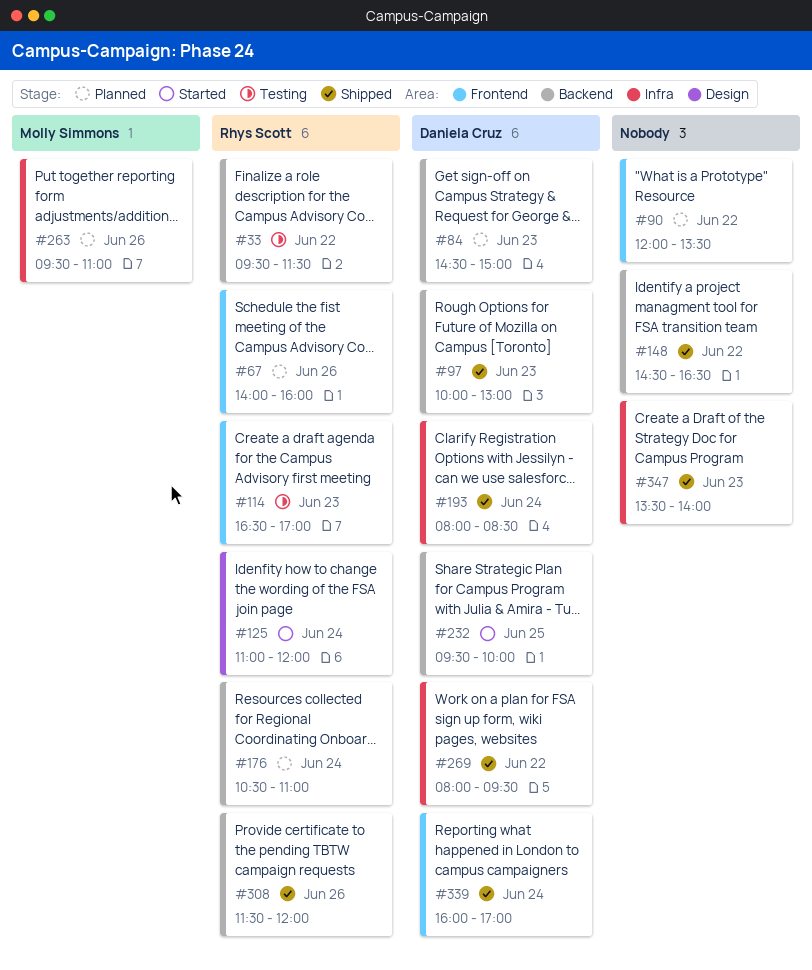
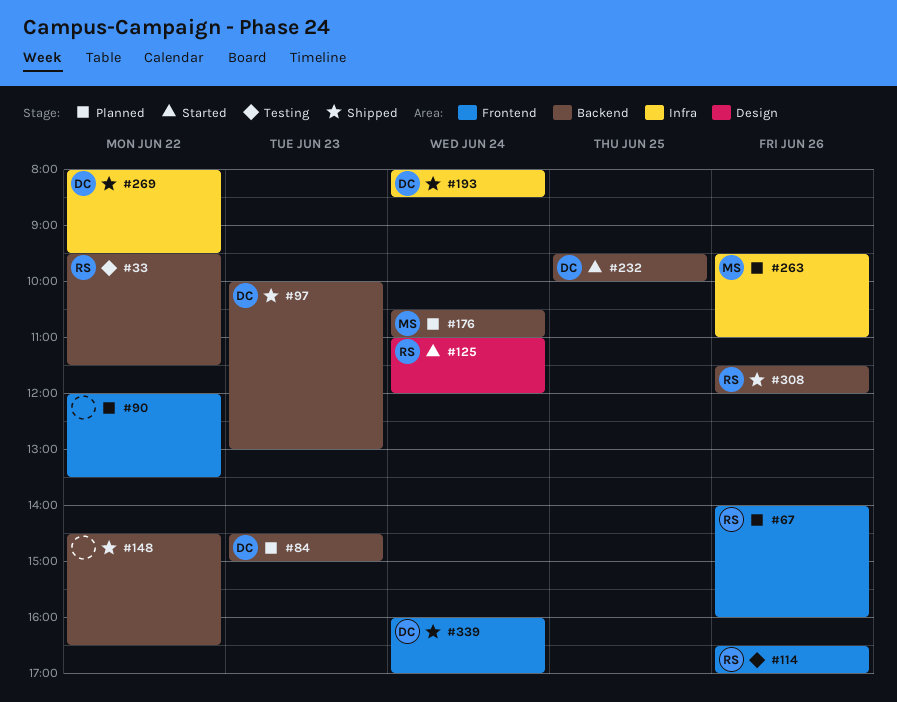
#114, day: Jun 23 -> Jun 26
#176, owner: Rhys Scott -> Molly Simmons
#347: present -> none

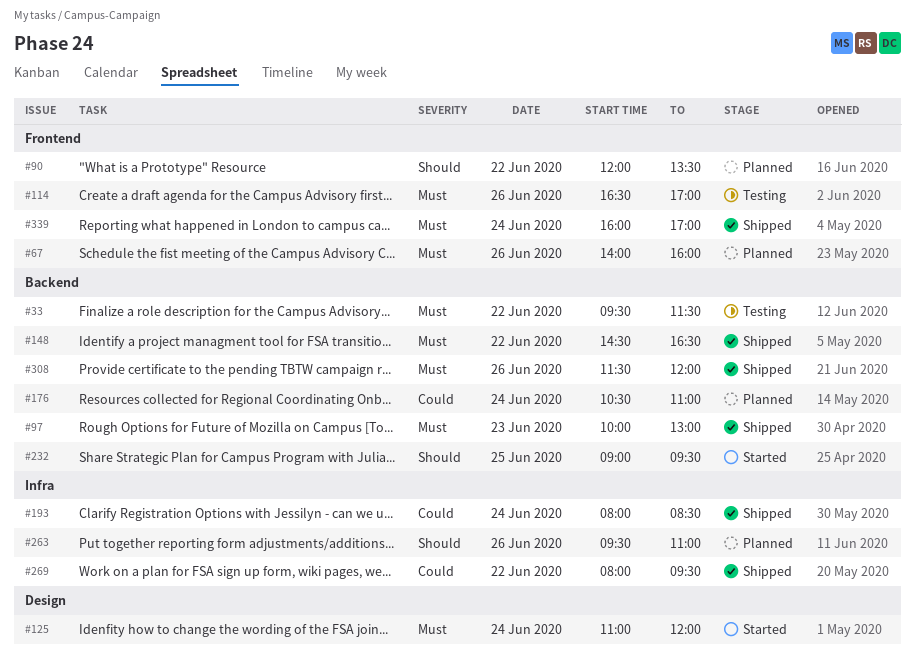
#84: present -> none
#232, begins: 09:30 -> 09:00
#232, ends: 10:00 -> 09:30

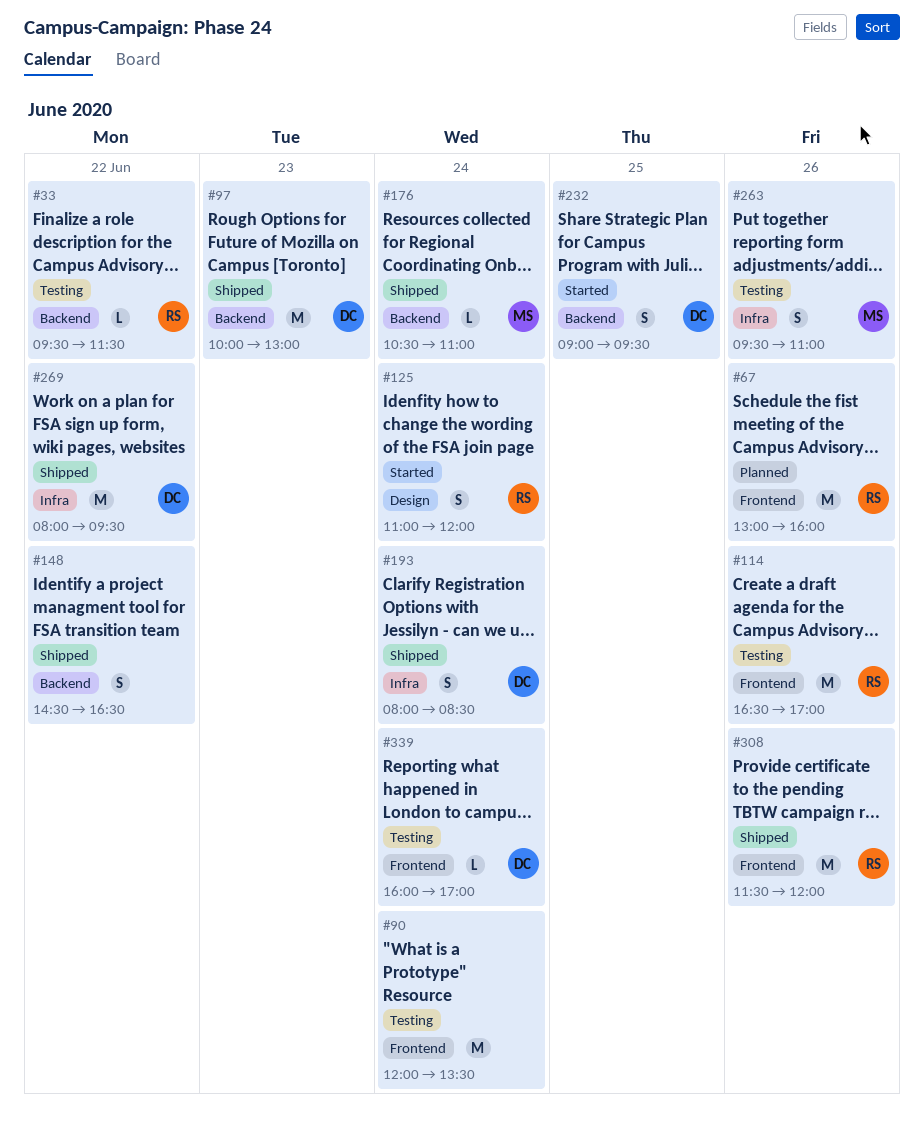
#67, begins: 14:00 -> 13:00
#90, status: Planned -> Testing
#90, day: Jun 22 -> Jun 24
#176, status: Planned -> Shipped
#263, status: Planned -> Testing
#308, label: Backend -> Frontend
#339, status: Shipped -> Testing

